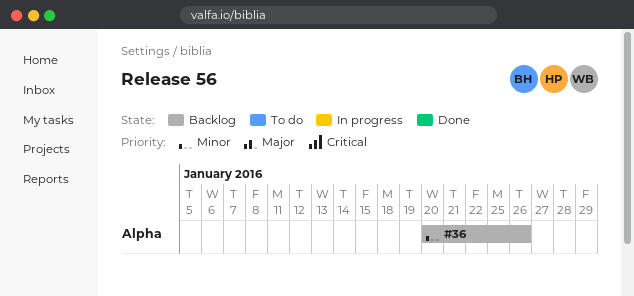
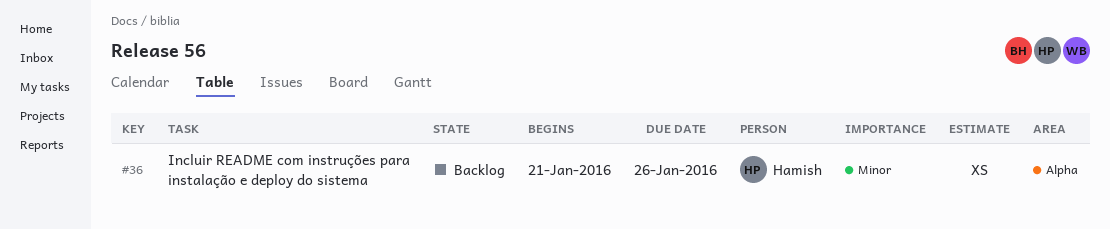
#36, start: Jan 20 -> Jan 21

